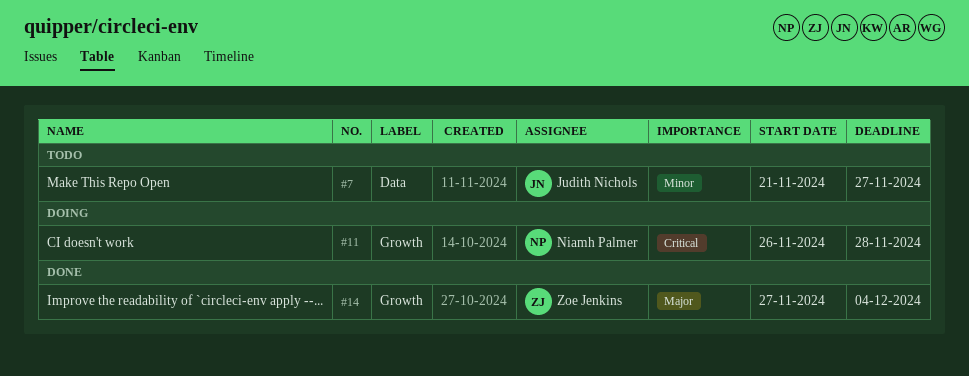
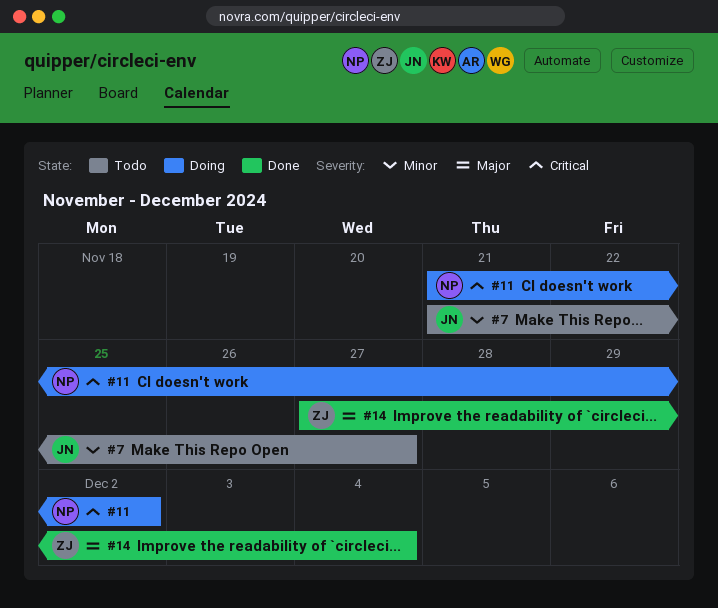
#11, start: Nov 26 -> Nov 21
#11, due: Nov 28 -> Dec 2

